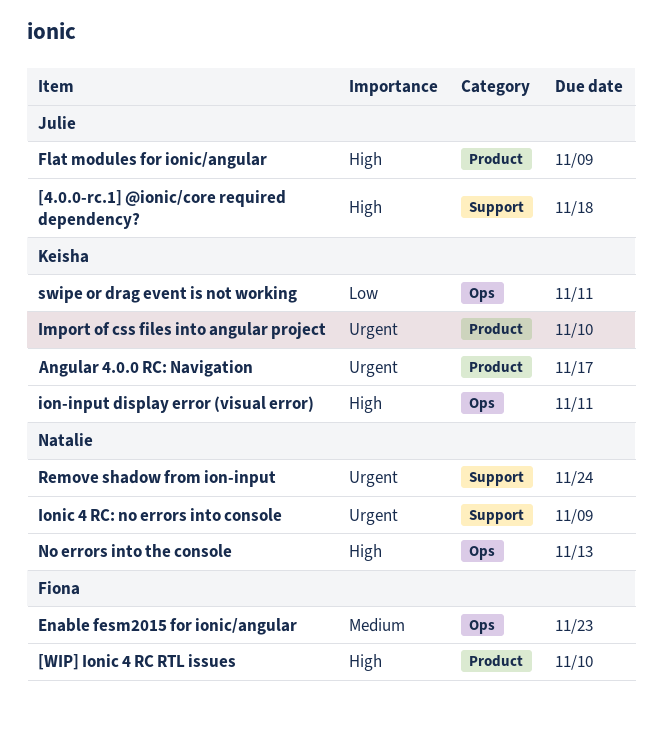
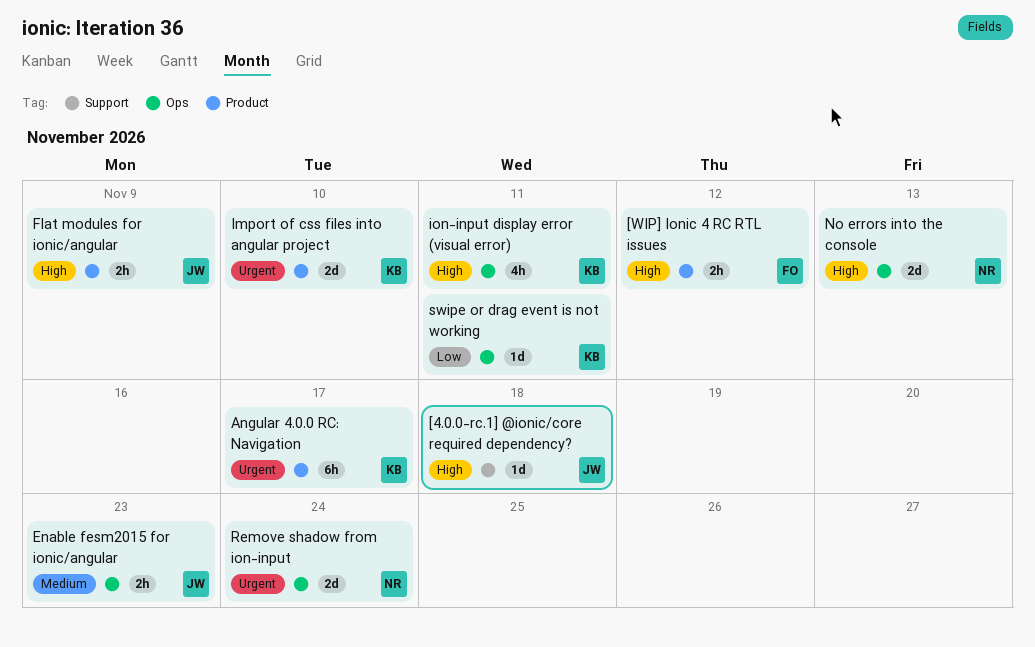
[WIP] Ionic 4 RC RTL issues, due: Nov 10 -> Nov 12
Enable fesm2015 for ionic/angular, owner: Fiona -> Julie
Ionic 4 RC: no errors into console: present -> none
Remove shadow from ion-input, label: Support -> Ops

